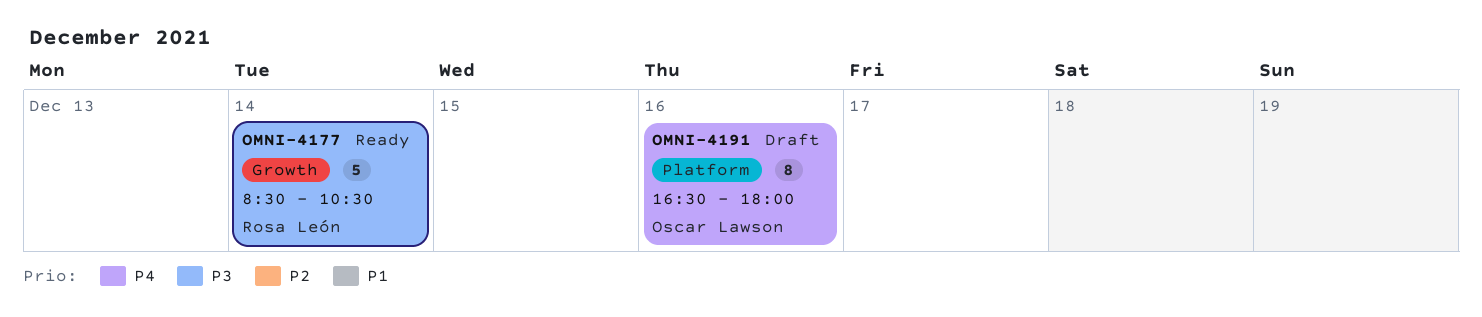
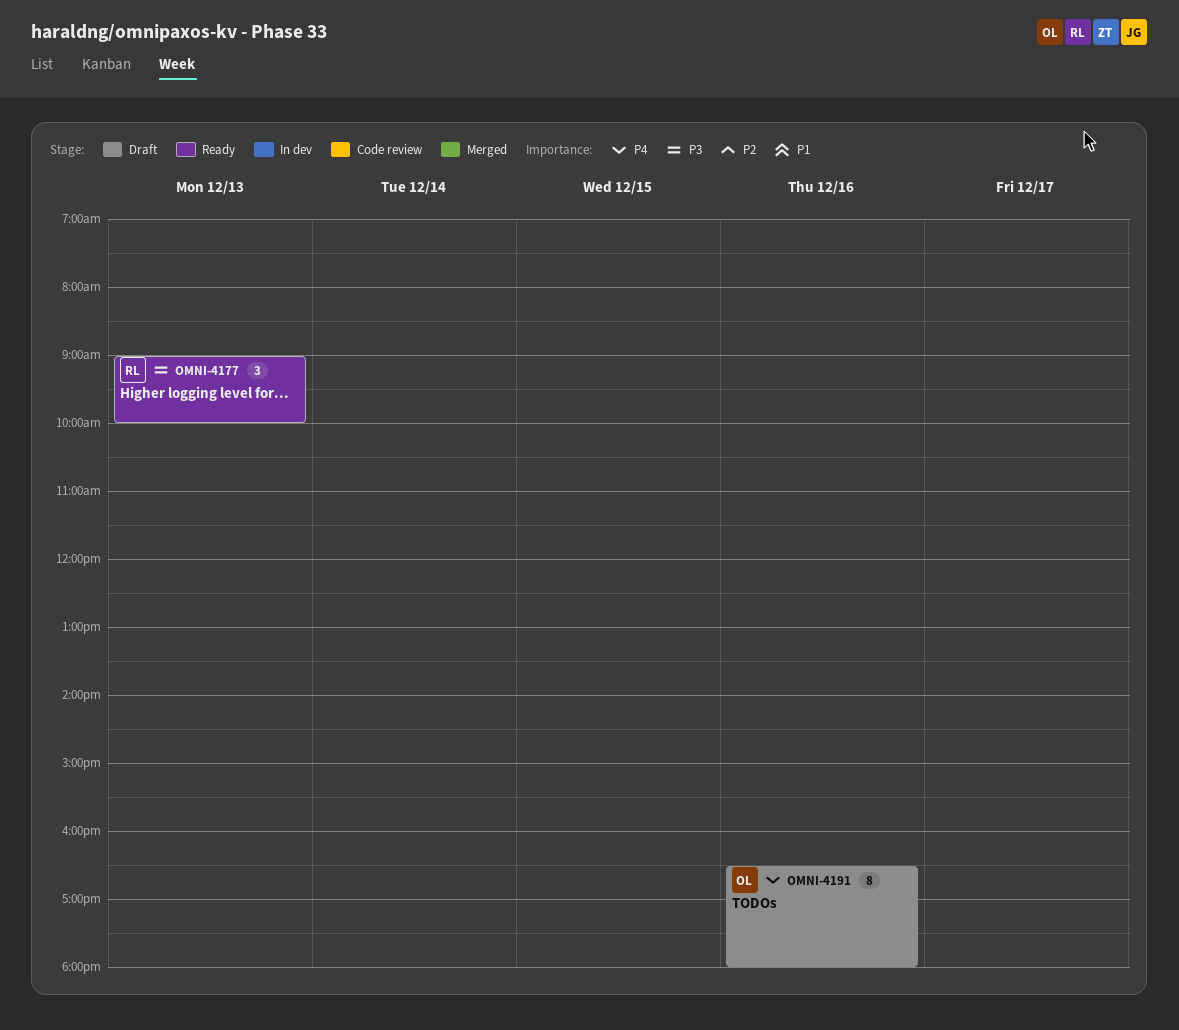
OMNI-4177, estimate: 5 -> 3
OMNI-4177, day: Dec 14 -> Dec 13
OMNI-4177, begins: 08:30 -> 09:00
OMNI-4177, ends: 10:30 -> 10:00

